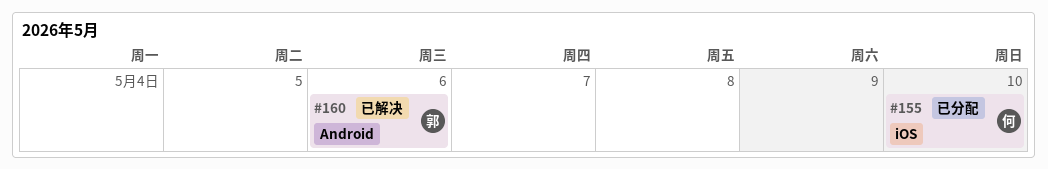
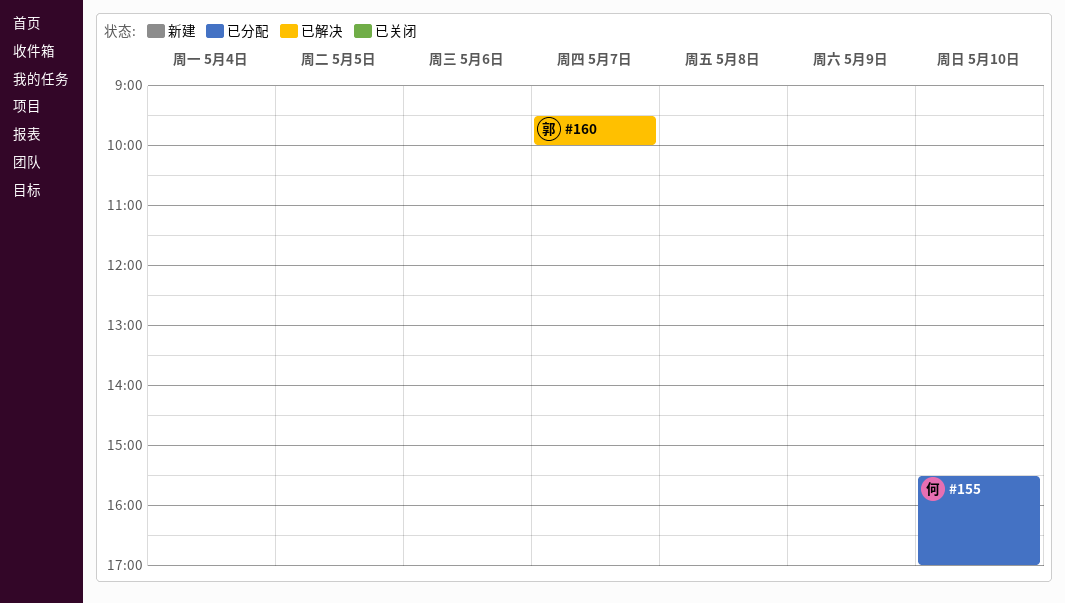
#160, day: May 6 -> May 7

